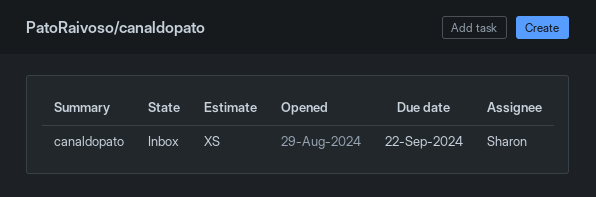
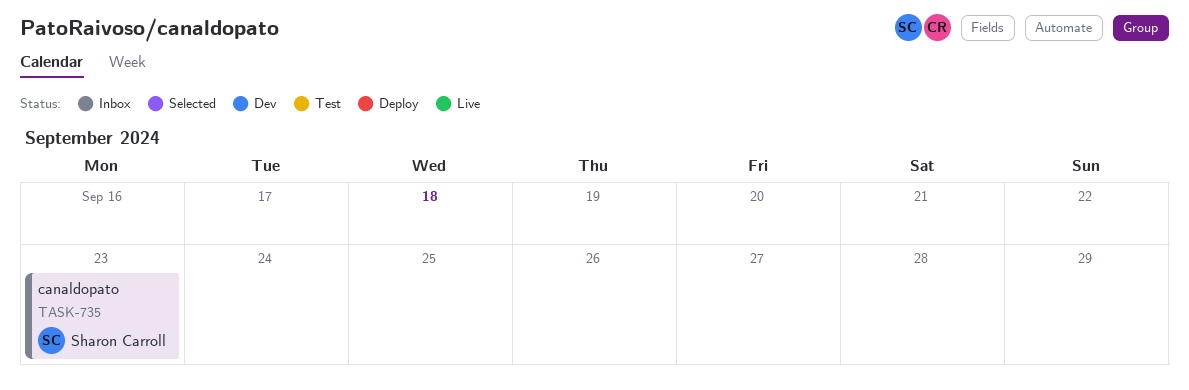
canaldopato, due: Sep 22 -> Sep 23

